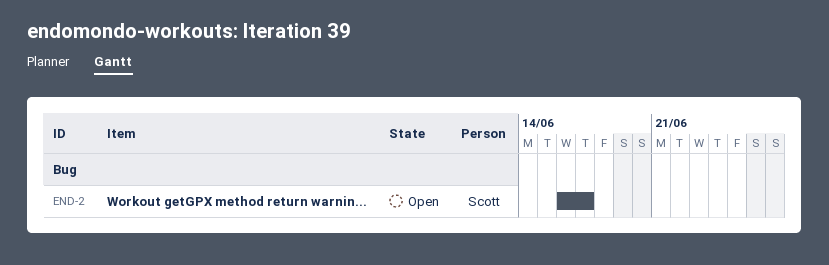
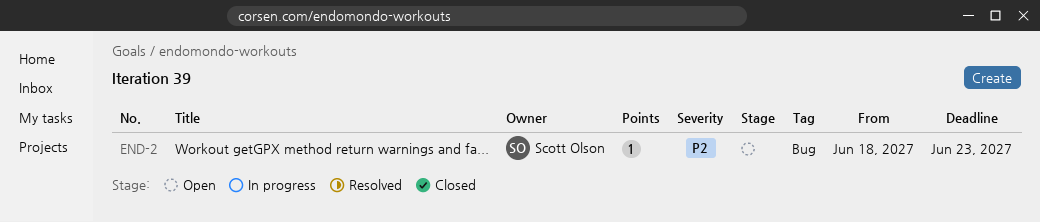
END-2, start: Jun 16 -> Jun 18
END-2, due: Jun 17 -> Jun 23

